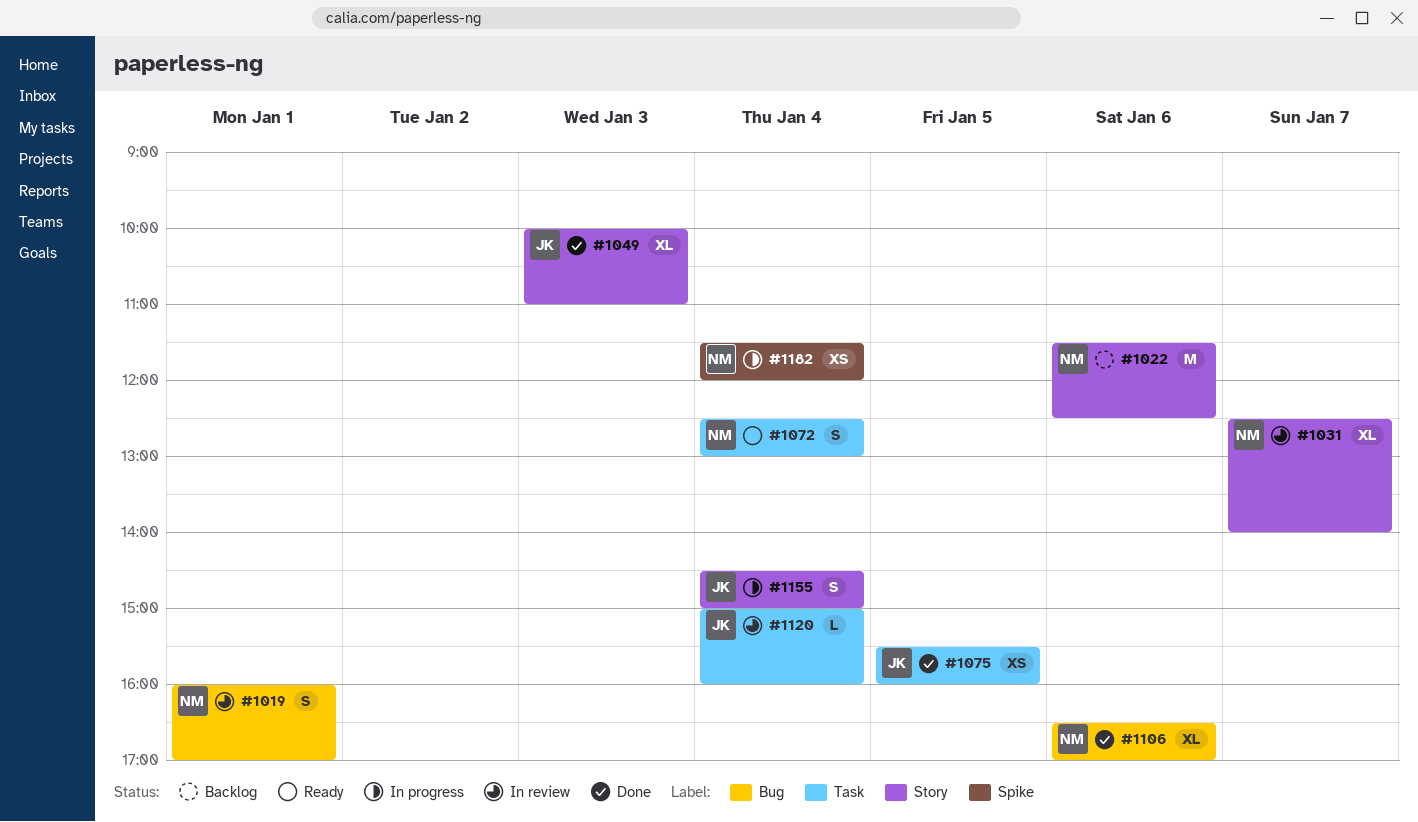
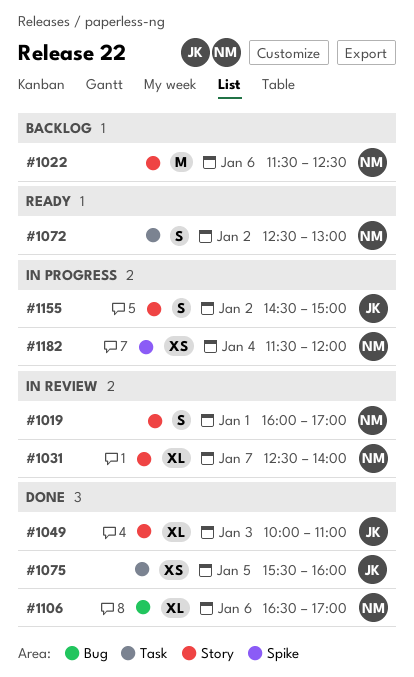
#1019, label: Bug -> Story
#1072, day: Jan 4 -> Jan 2
#1120: present -> none
#1155, day: Jan 4 -> Jan 2

